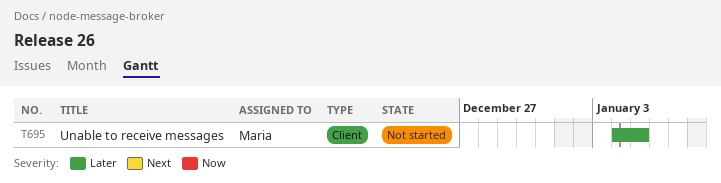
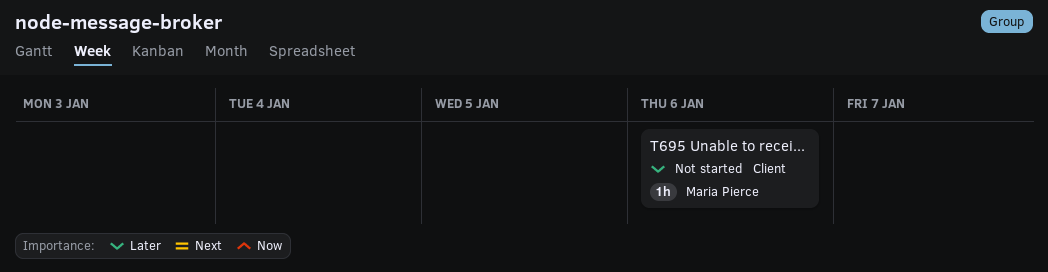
T695, due: Jan 5 -> Jan 6

